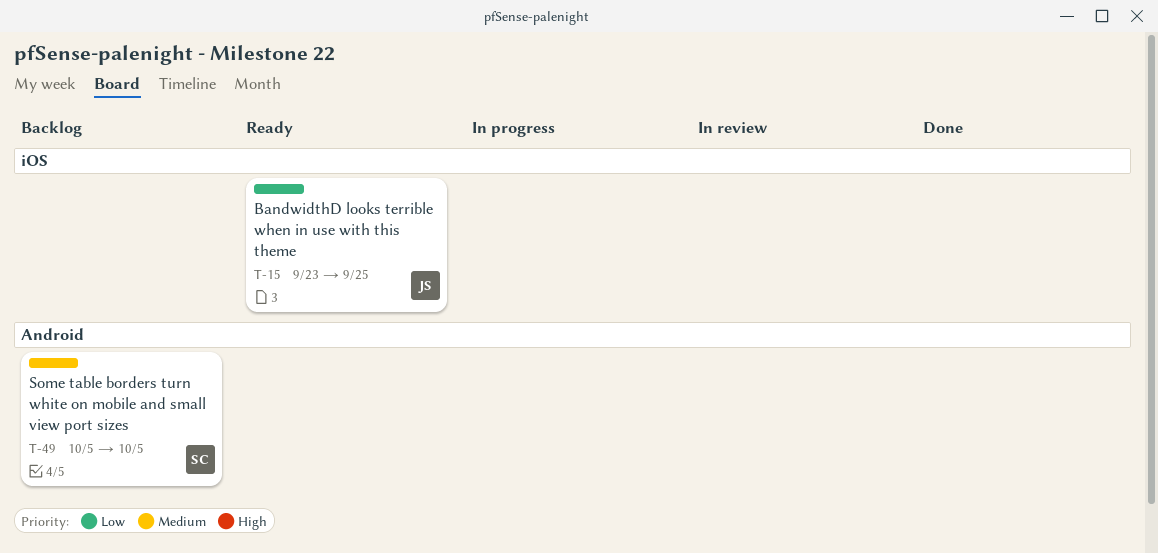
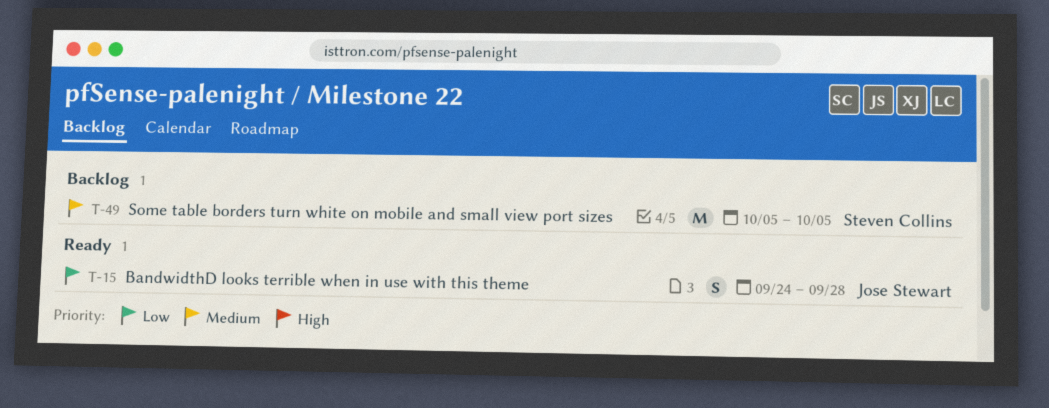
T-15, start: Sep 23 -> Sep 24
T-15, due: Sep 25 -> Sep 28

